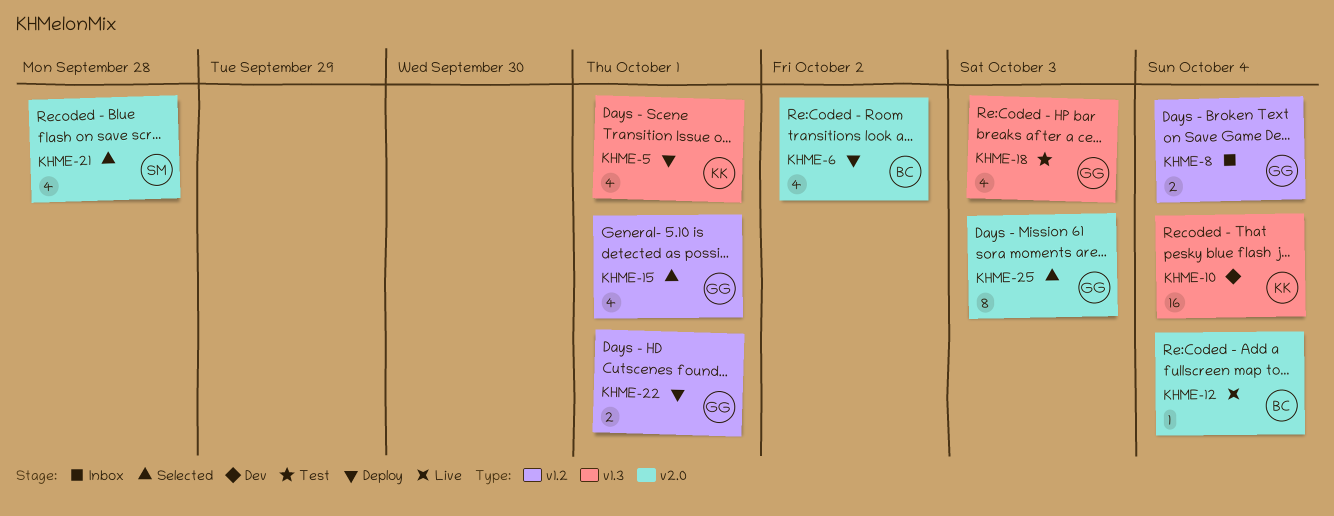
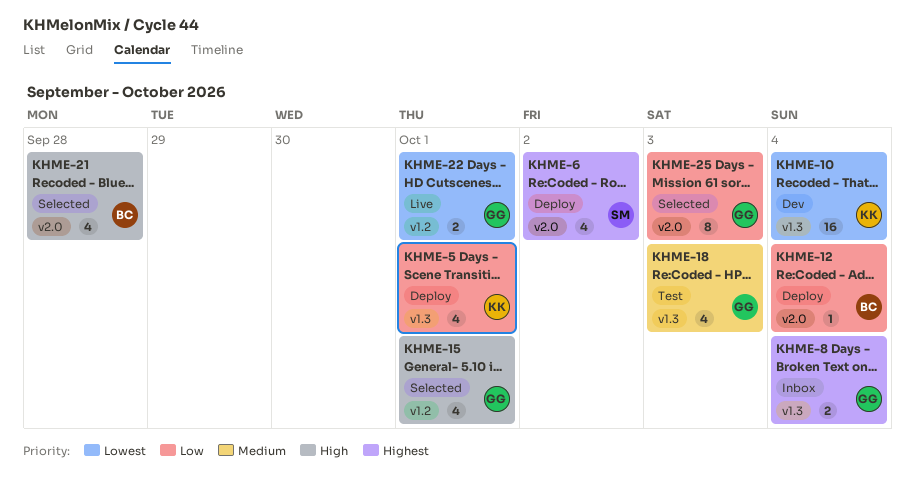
KHME-6, owner: BC -> SM
KHME-8, label: v1.2 -> v1.3
KHME-12, status: Live -> Deploy
KHME-21, owner: SM -> BC
KHME-22, status: Deploy -> Live

